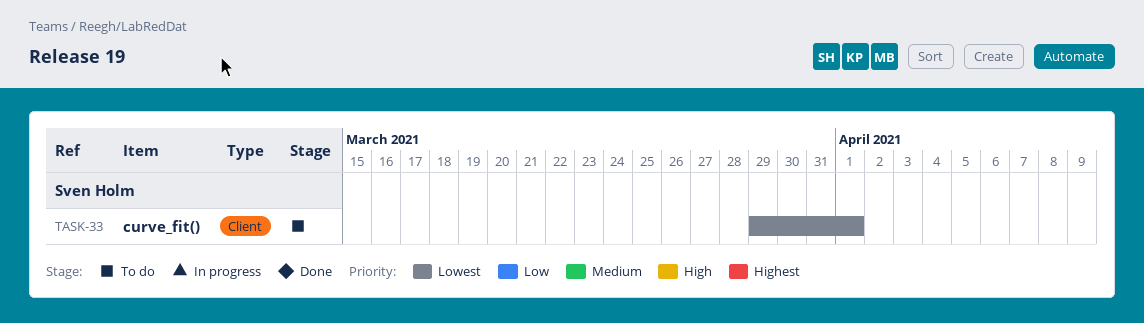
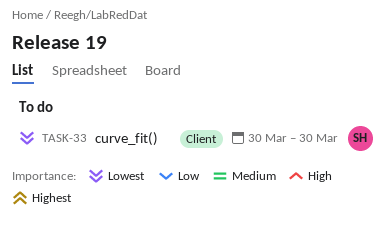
TASK-33, start: Mar 29 -> Mar 30
TASK-33, due: Apr 1 -> Mar 30

